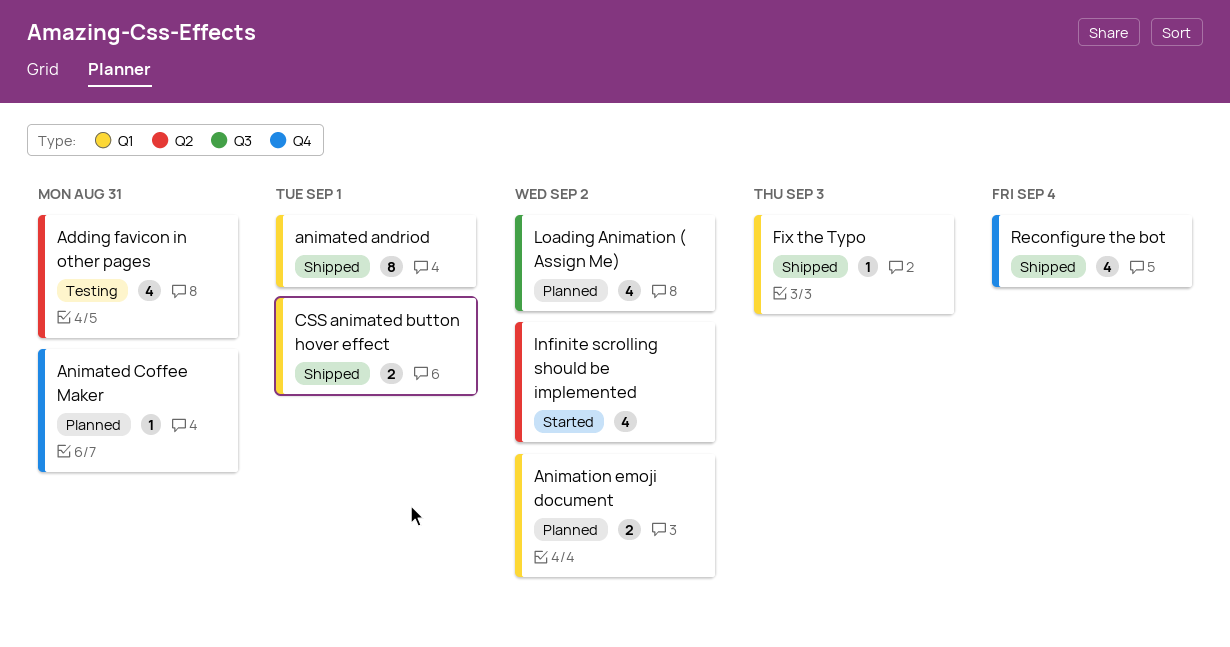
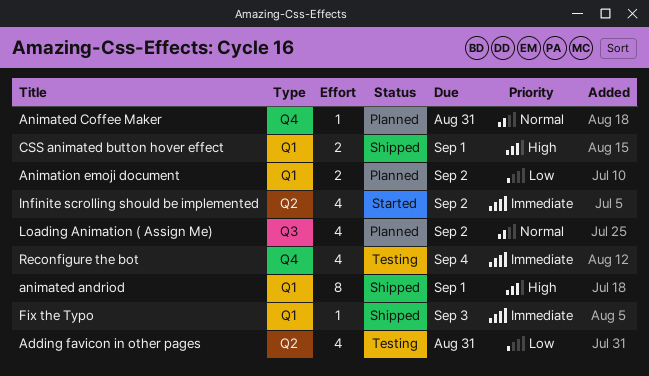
Reconfigure the bot, status: Shipped -> Testing

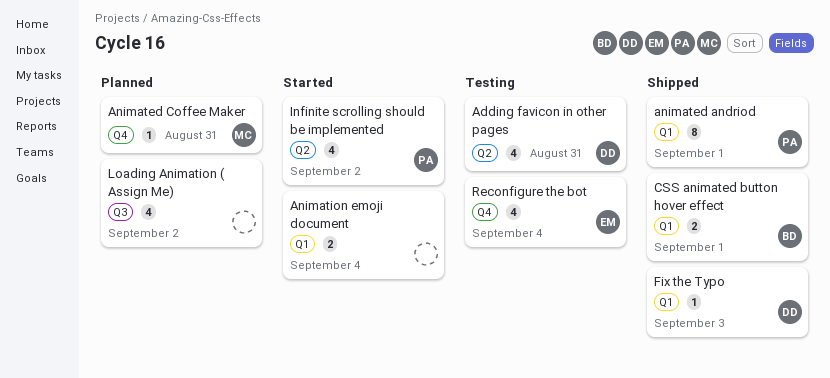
Animation emoji document, status: Planned -> Started
Animation emoji document, due: Sep 2 -> Sep 4

